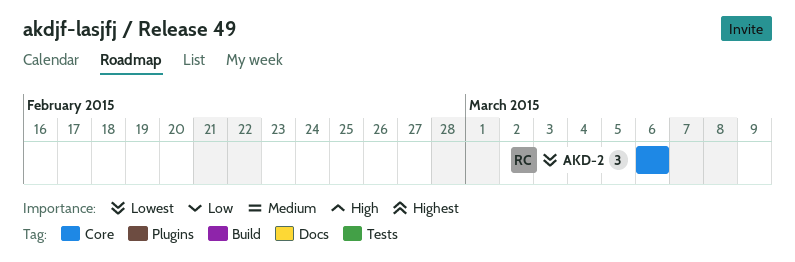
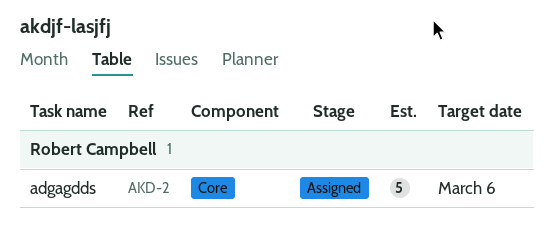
AKD-2, estimate: 3 -> 5

